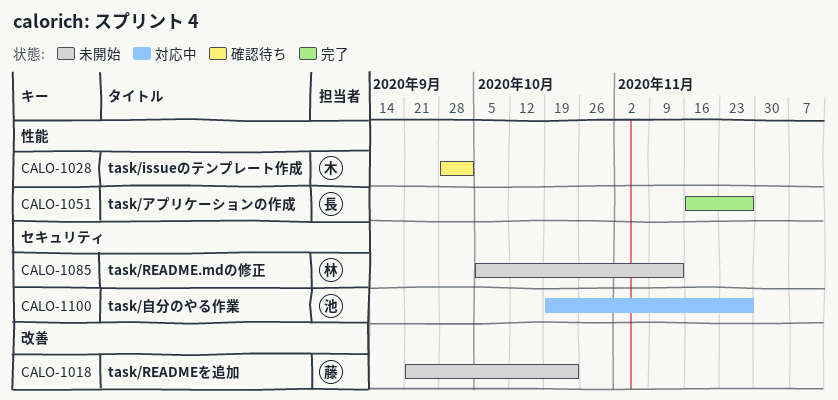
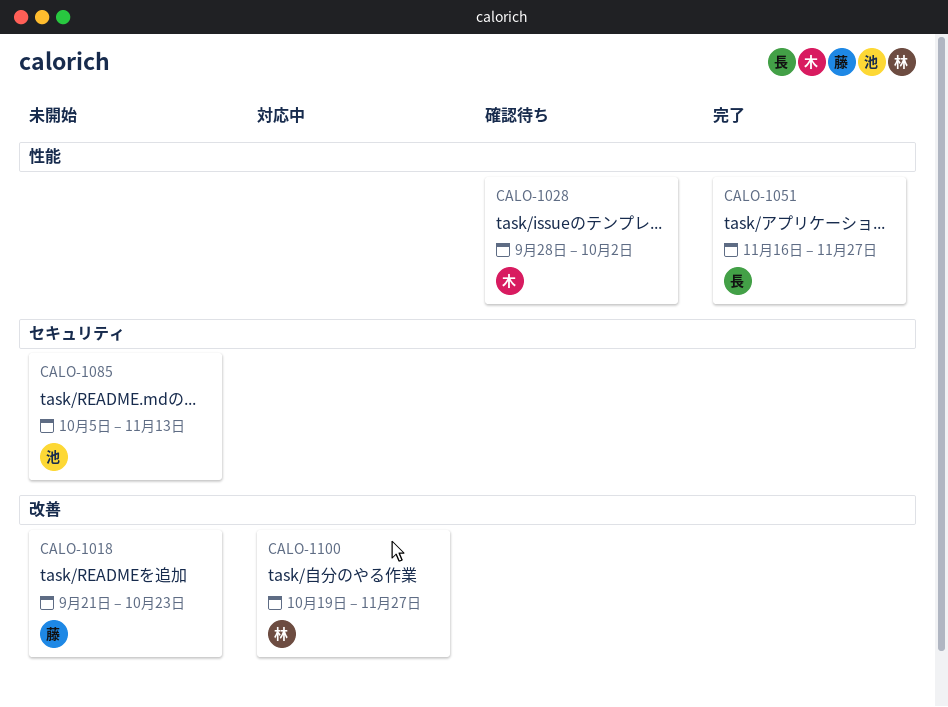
CALO-1085, owner: 林 -> 池
CALO-1100, owner: 池 -> 林
CALO-1100, label: セキュリティ -> 改善

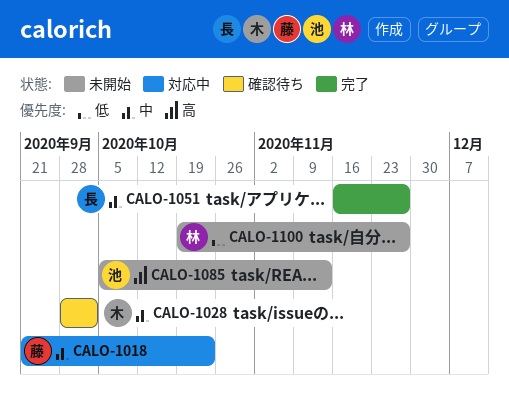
CALO-1018, status: 未開始 -> 対応中
CALO-1100, status: 対応中 -> 未開始

